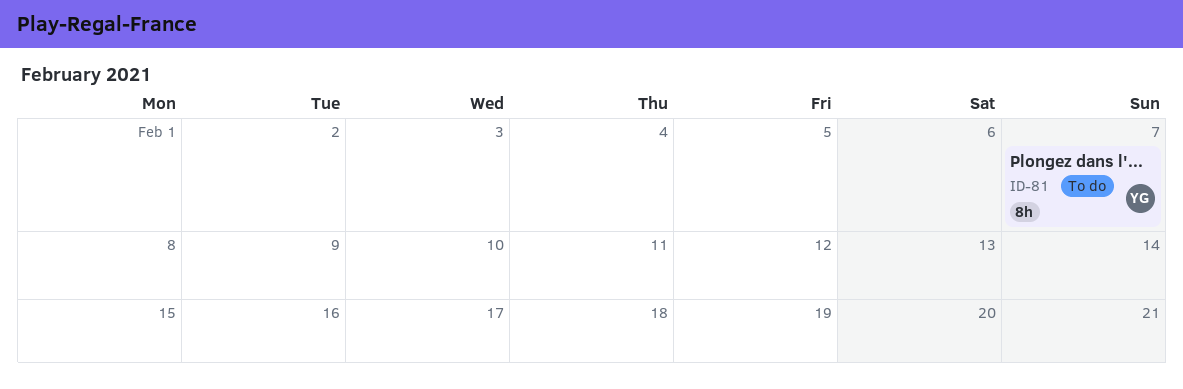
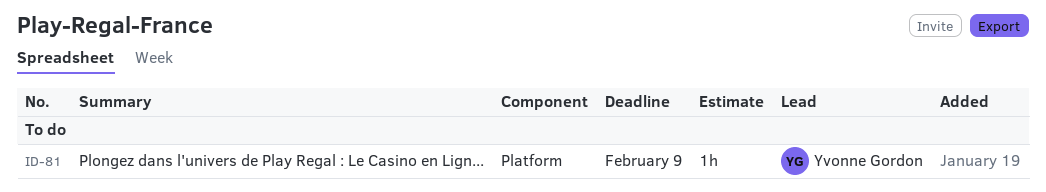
ID-81, estimate: 8h -> 1h
ID-81, due: Feb 7 -> Feb 9

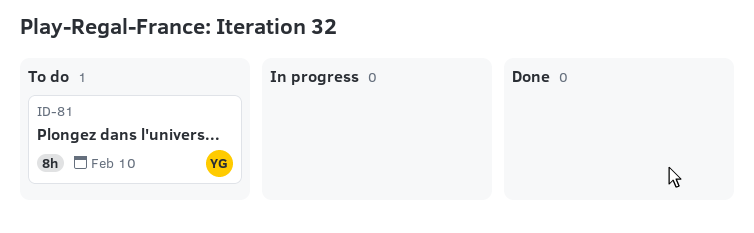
ID-81, estimate: 1h -> 8h
ID-81, due: Feb 9 -> Feb 10

